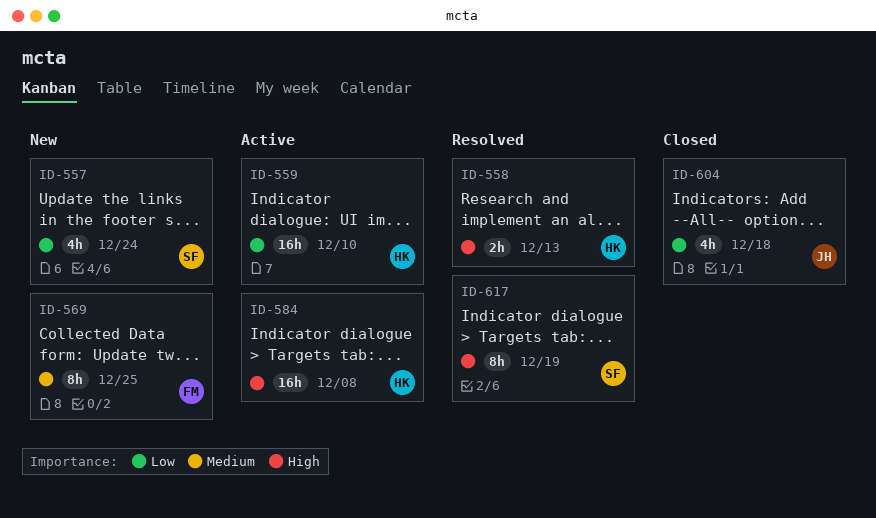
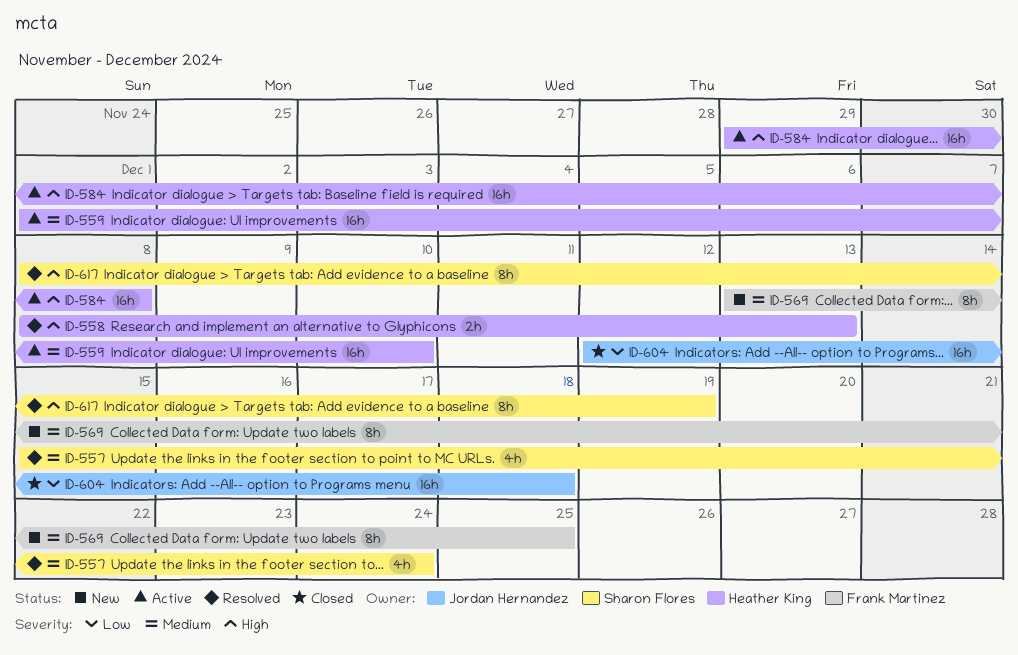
ID-557, status: New -> Resolved
ID-557, priority: Low -> Medium
ID-559, priority: Low -> Medium
ID-604, estimate: 4h -> 16h

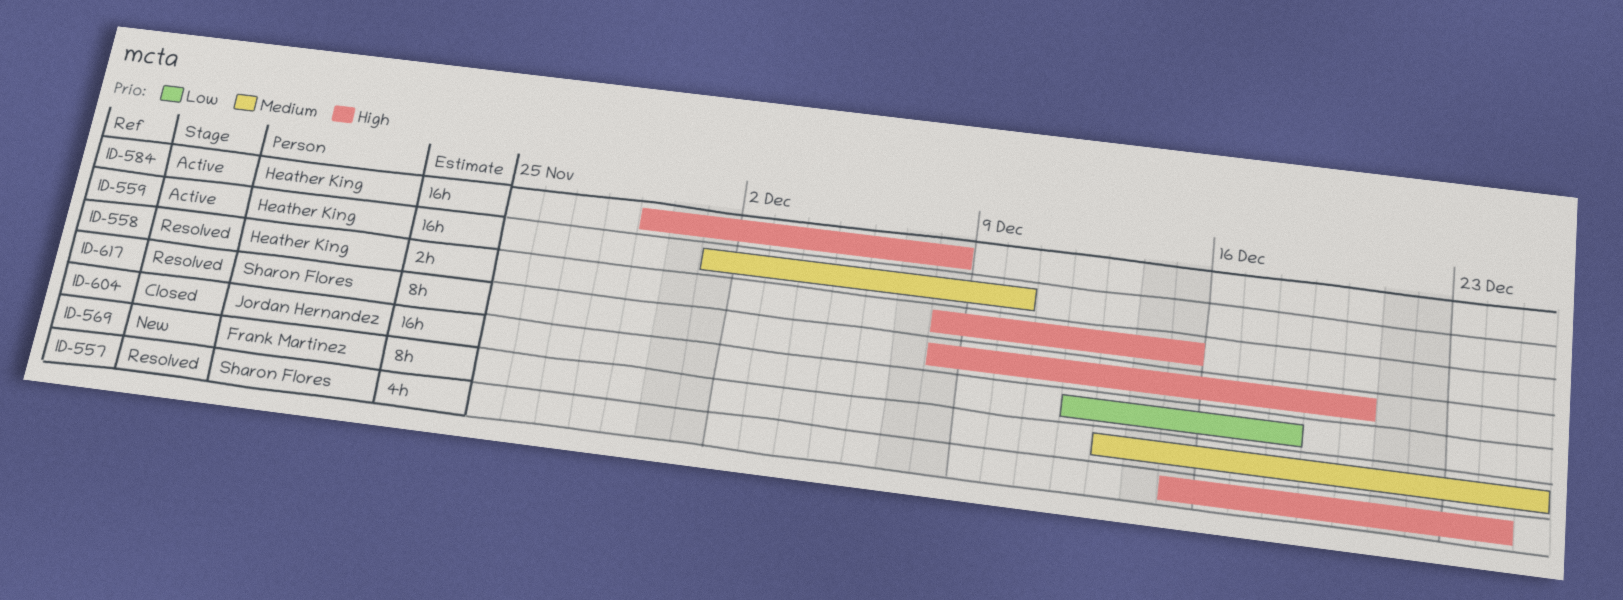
ID-557, priority: Medium -> High
ID-558, due: Dec 13 -> Dec 15
ID-617, due: Dec 19 -> Dec 20

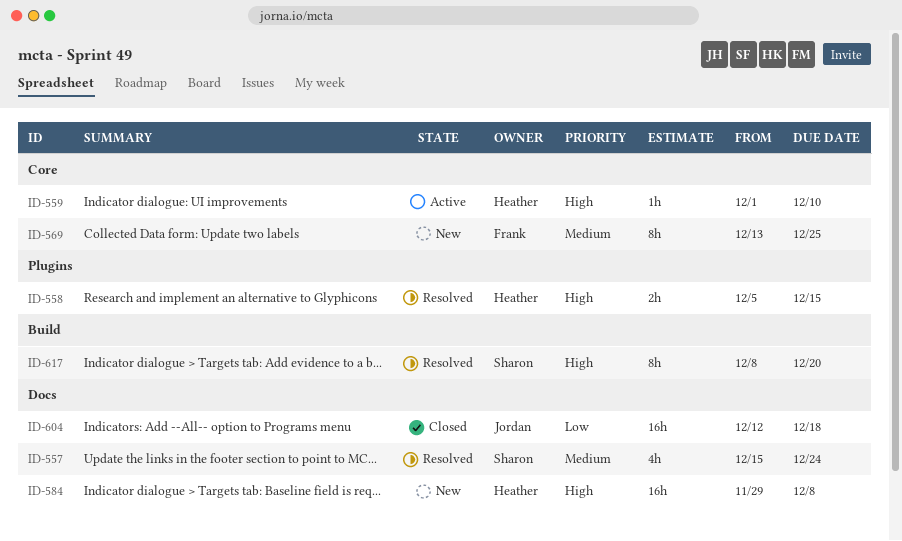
ID-557, priority: High -> Medium
ID-558, start: Dec 8 -> Dec 5
ID-559, priority: Medium -> High
ID-559, estimate: 16h -> 1h
ID-584, status: Active -> New

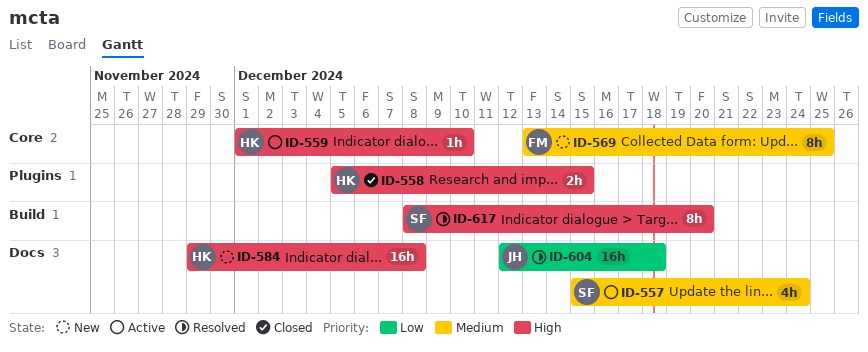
ID-557, status: Resolved -> Active
ID-558, status: Resolved -> Closed
ID-604, status: Closed -> Resolved

